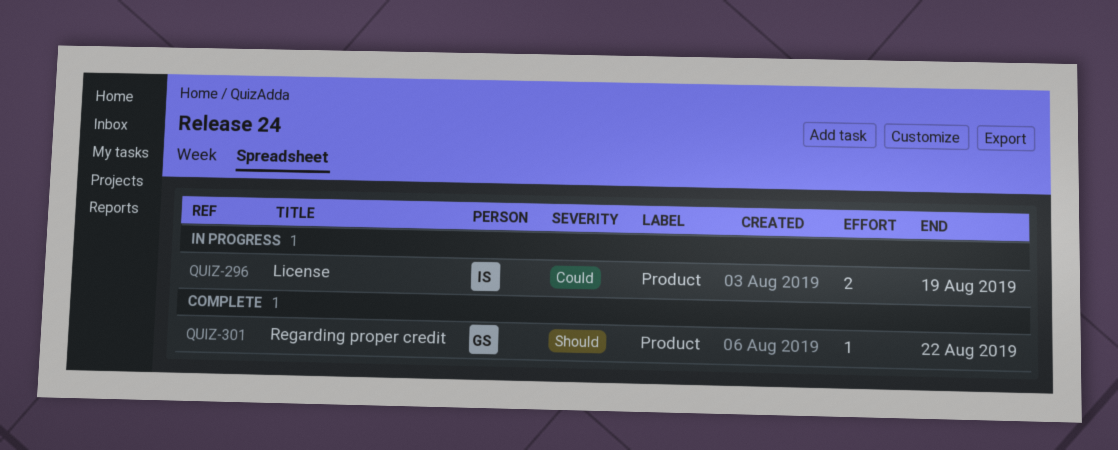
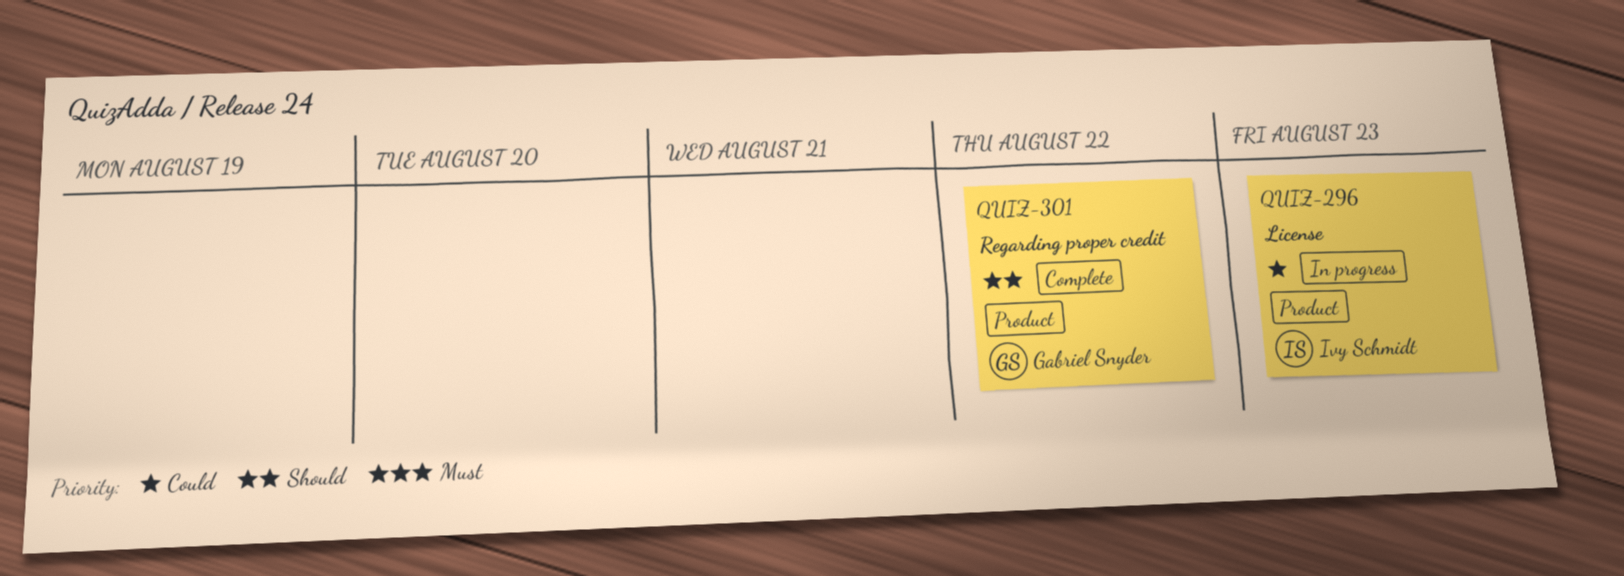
QUIZ-296, due: Aug 19 -> Aug 23

